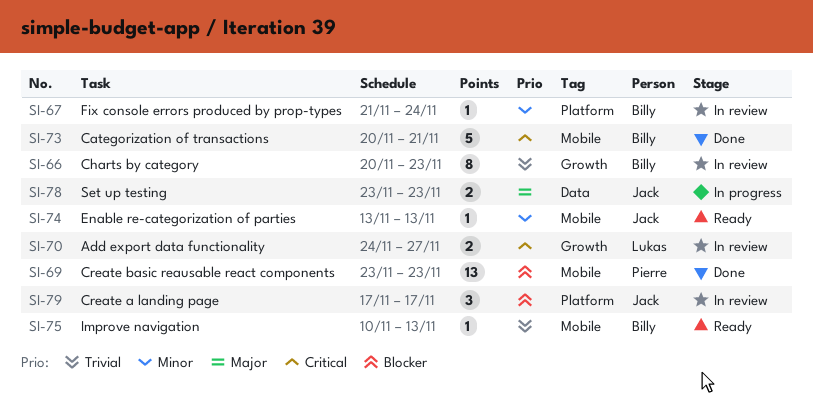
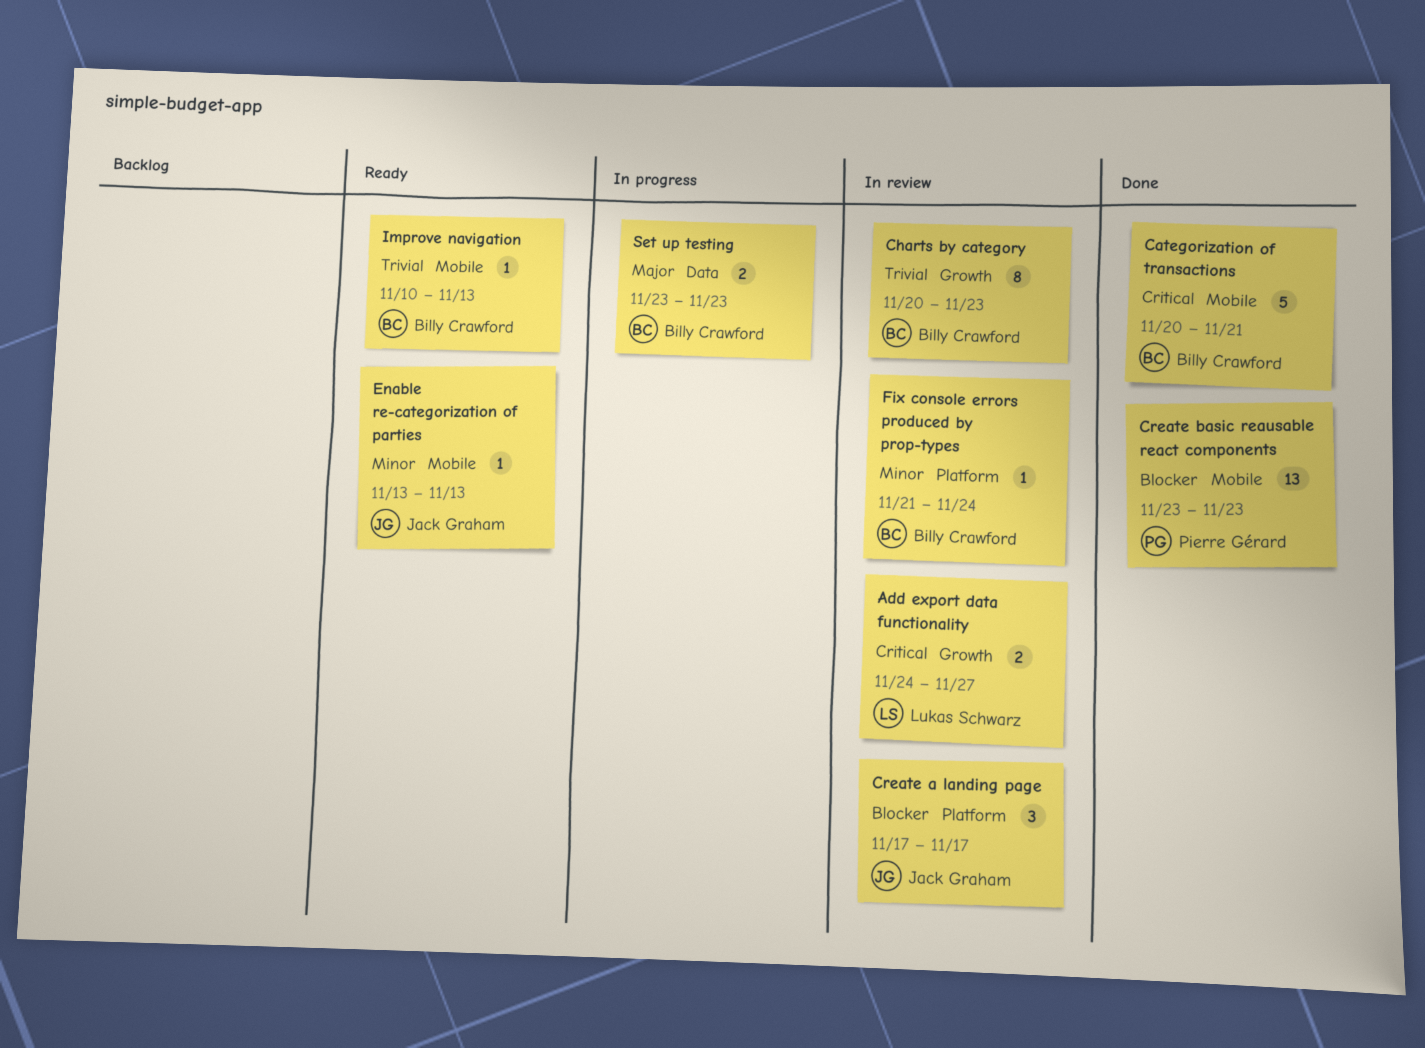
Set up testing, owner: Jack Graham -> Billy Crawford

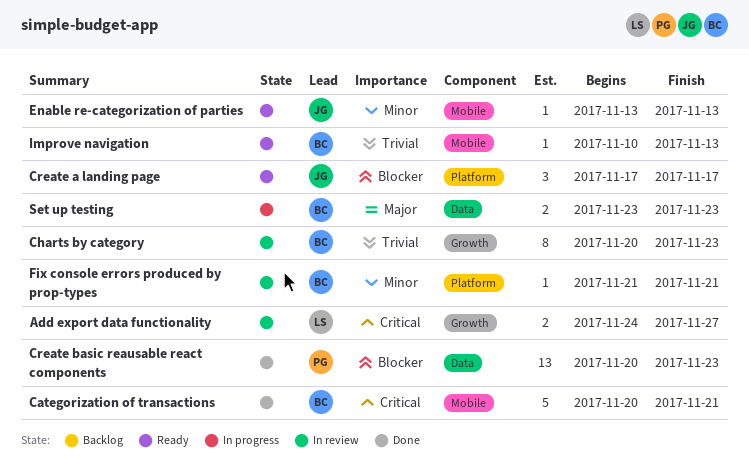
Create a landing page, status: In review -> Ready
Create basic reausable react components, label: Mobile -> Data
Create basic reausable react components, start: Nov 23 -> Nov 20
Fix console errors produced by prop-types, due: Nov 24 -> Nov 21

